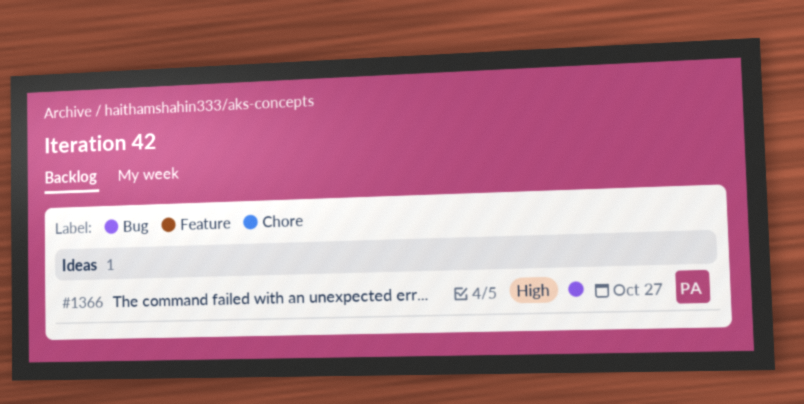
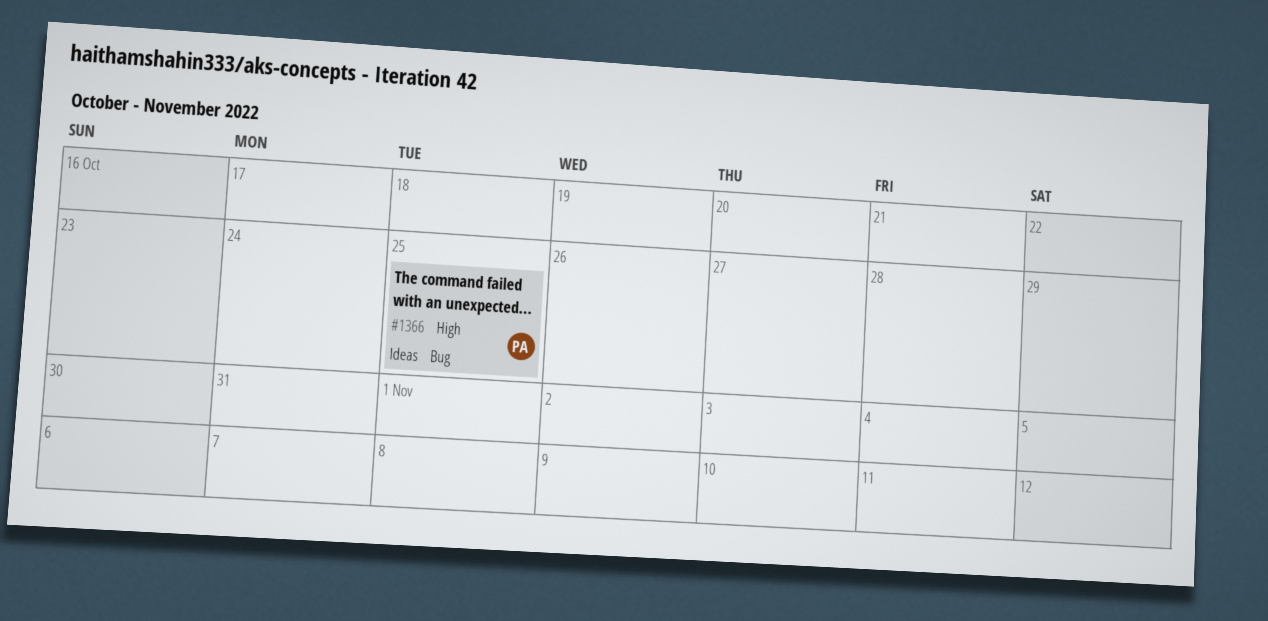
#1366, due: Oct 27 -> Oct 25

